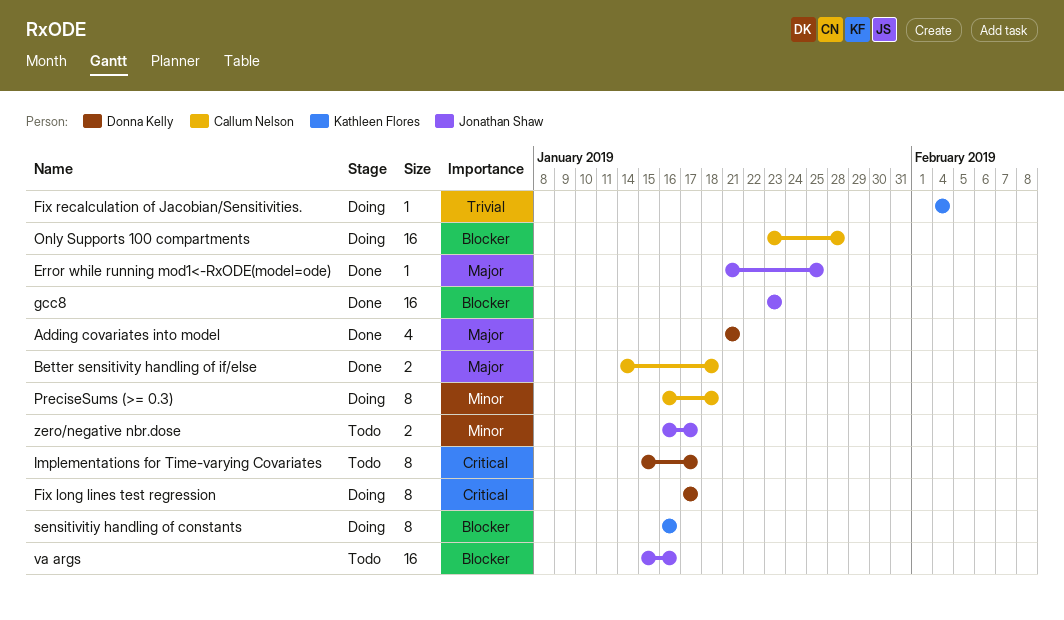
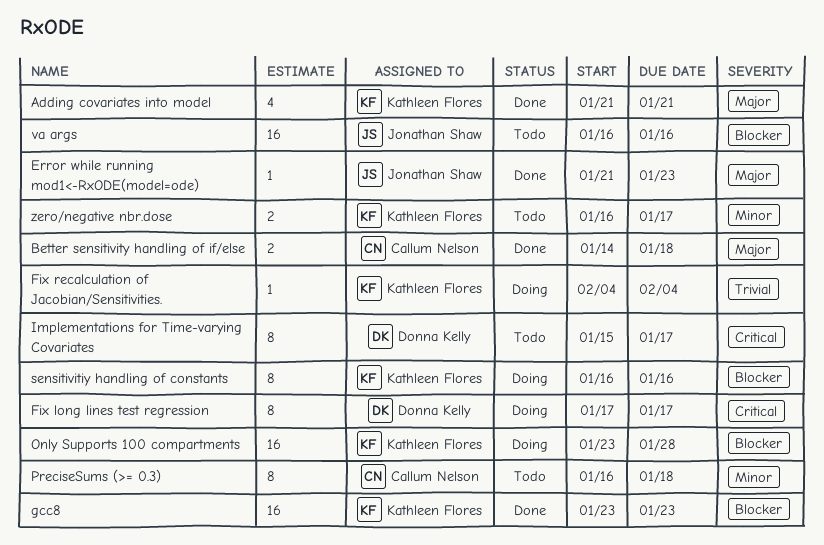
Adding covariates into model, owner: Donna Kelly -> Kathleen Flores
Error while running mod1<-RxODE(model=ode), due: Jan 25 -> Jan 23
gcc8, owner: Jonathan Shaw -> Kathleen Flores
Only Supports 100 compartments, owner: Callum Nelson -> Kathleen Flores
PreciseSums (>= 0.3), status: Doing -> Todo
va args, start: Jan 15 -> Jan 16
zero/negative nbr.dose, owner: Jonathan Shaw -> Kathleen Flores

